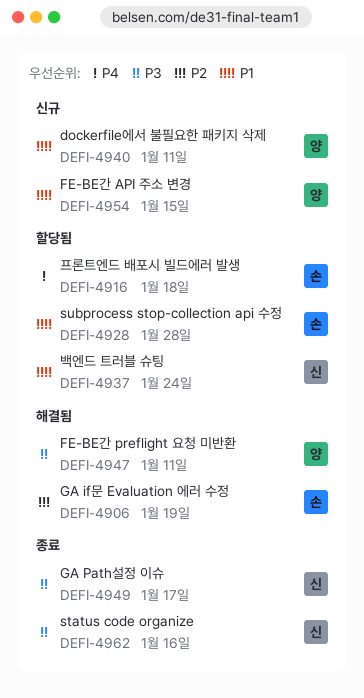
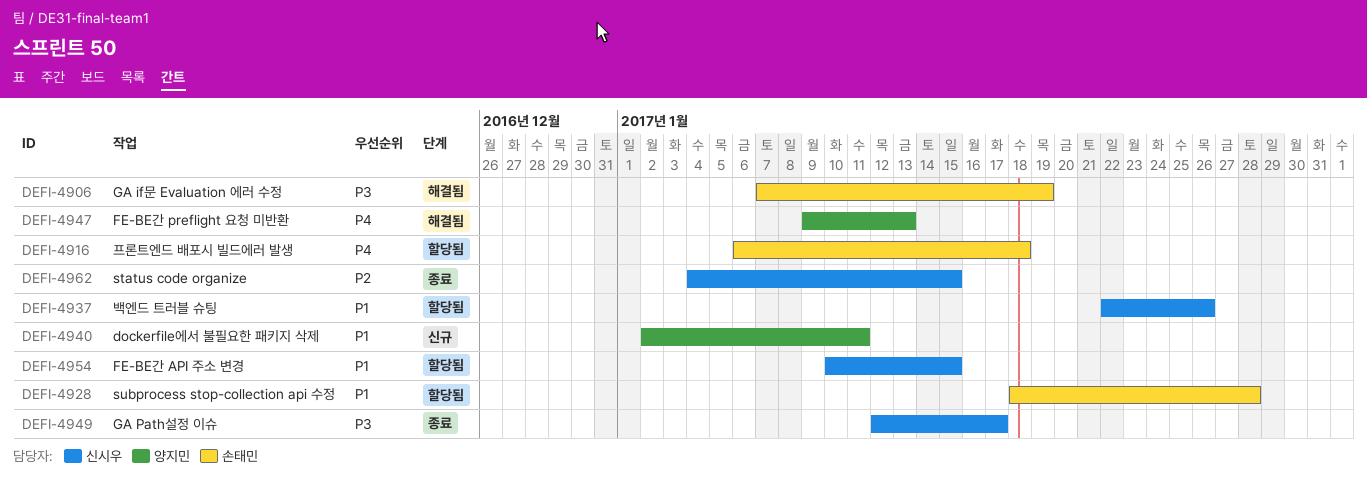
DEFI-4906, priority: P2 -> P3
DEFI-4937, due: Jan 24 -> Jan 26
DEFI-4947, priority: P3 -> P4
DEFI-4947, due: Jan 11 -> Jan 13
DEFI-4954, status: 신규 -> 할당됨
DEFI-4954, owner: 양지민 -> 신시우
DEFI-4962, priority: P3 -> P2
DEFI-4962, due: Jan 16 -> Jan 15

